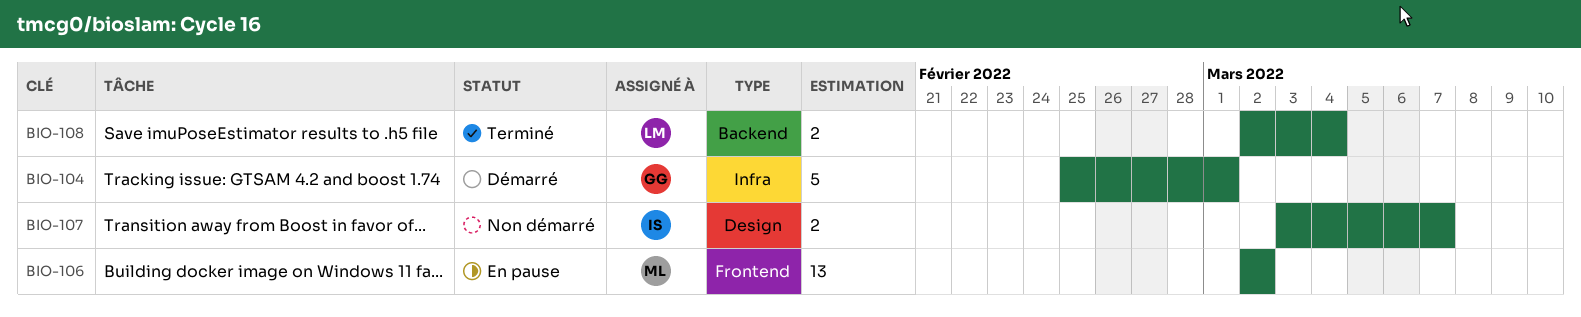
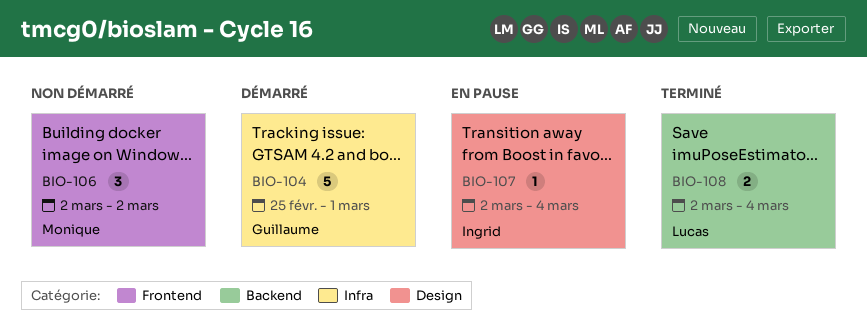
BIO-106, status: En pause -> Non démarré
BIO-106, estimate: 13 -> 3
BIO-107, status: Non démarré -> En pause
BIO-107, estimate: 2 -> 1
BIO-107, start: Mar 3 -> Mar 2
BIO-107, due: Mar 7 -> Mar 4

